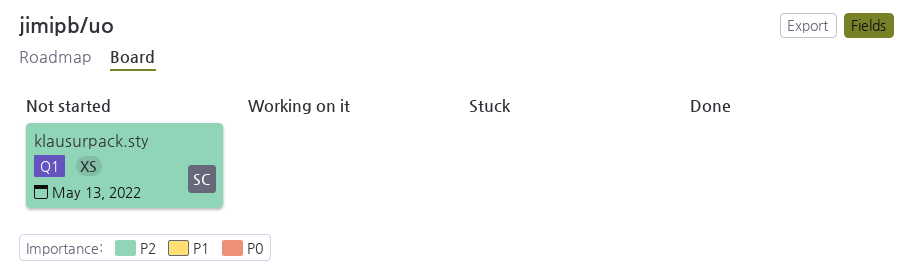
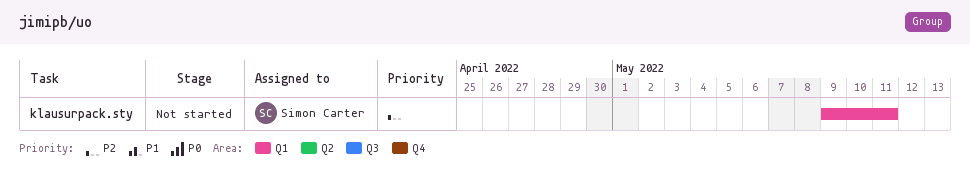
klausurpack.sty, due: May 13 -> May 11

